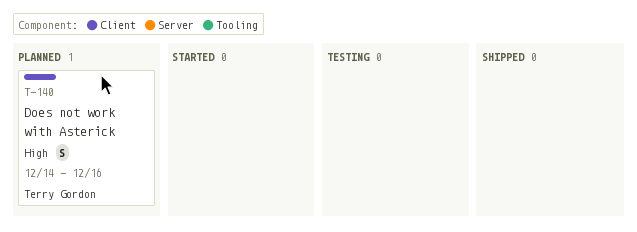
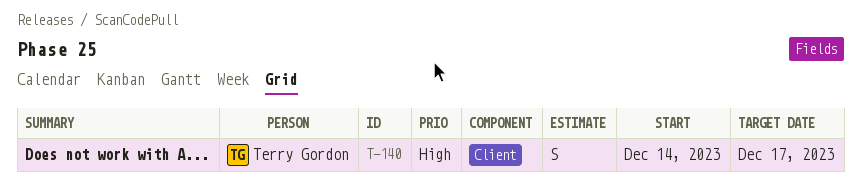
T-140, due: Dec 16 -> Dec 17

